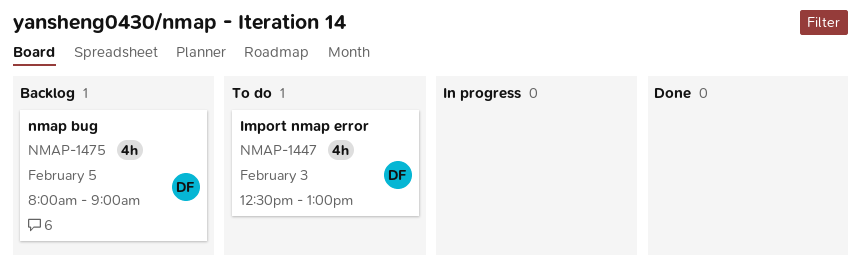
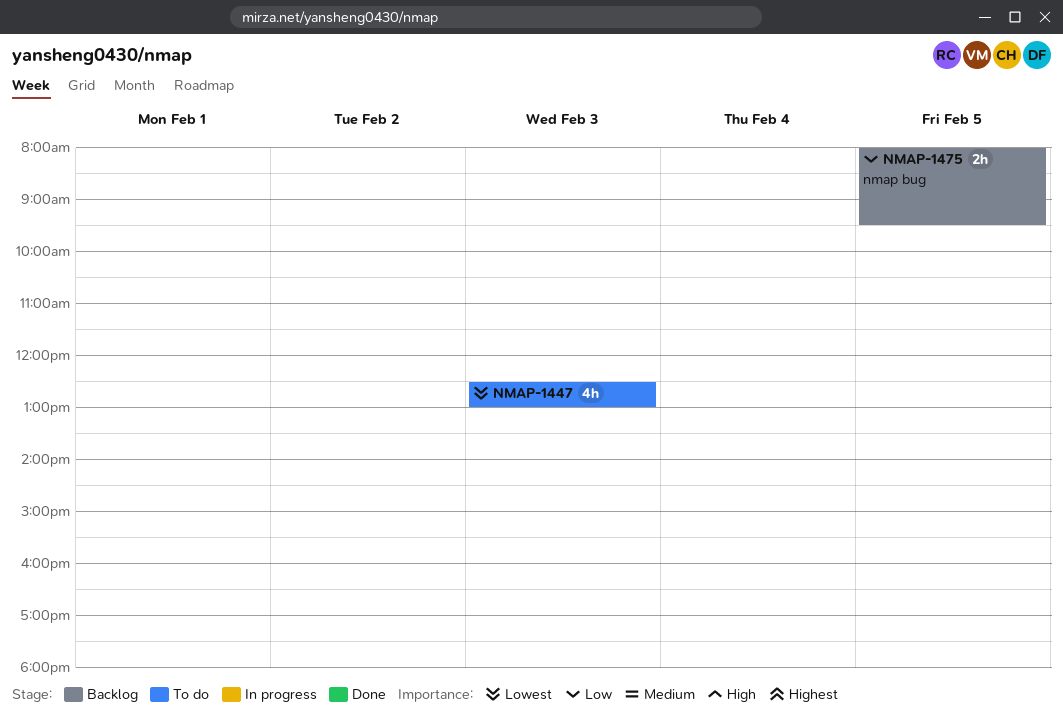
NMAP-1475, estimate: 4h -> 2h
NMAP-1475, ends: 09:00 -> 09:30

